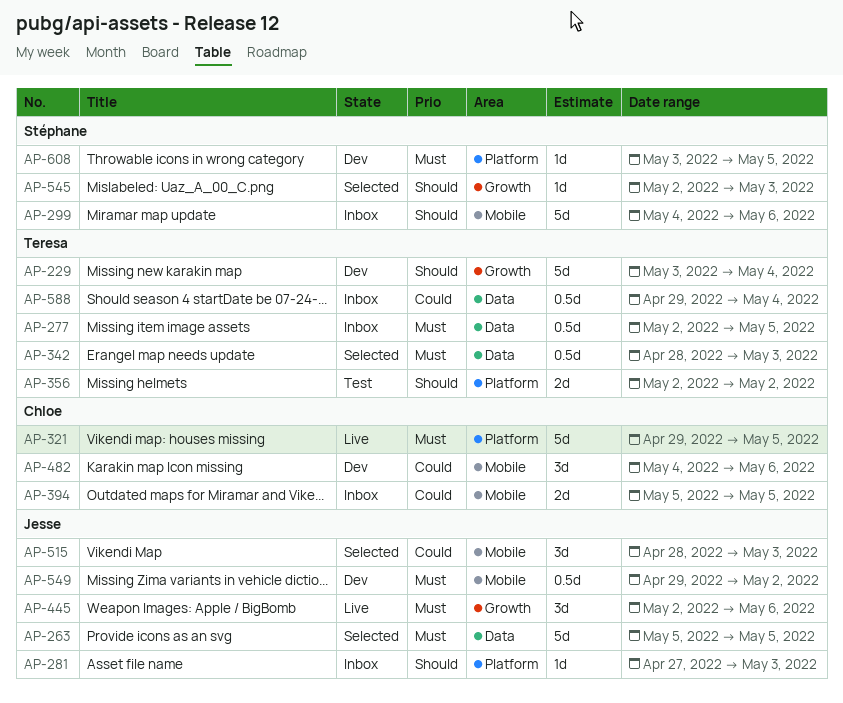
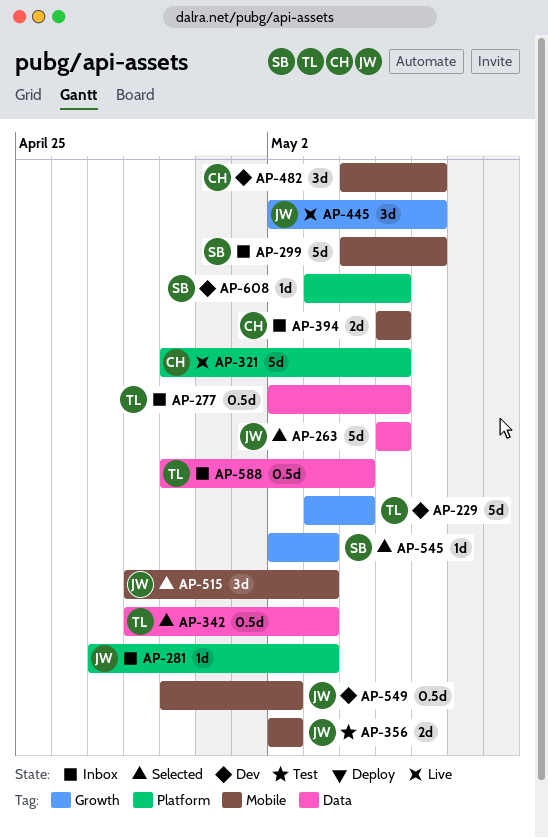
AP-356, owner: Teresa -> Jesse
AP-356, label: Platform -> Mobile

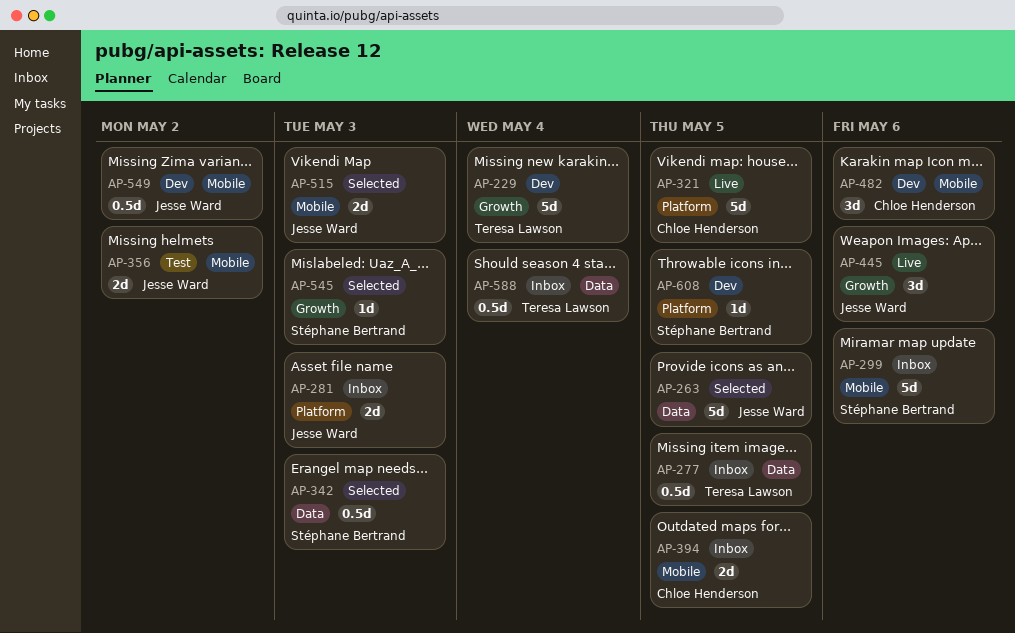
AP-281, estimate: 1d -> 2d
AP-342, owner: Teresa Lawson -> Stéphane Bertrand
AP-515, estimate: 3d -> 2d

